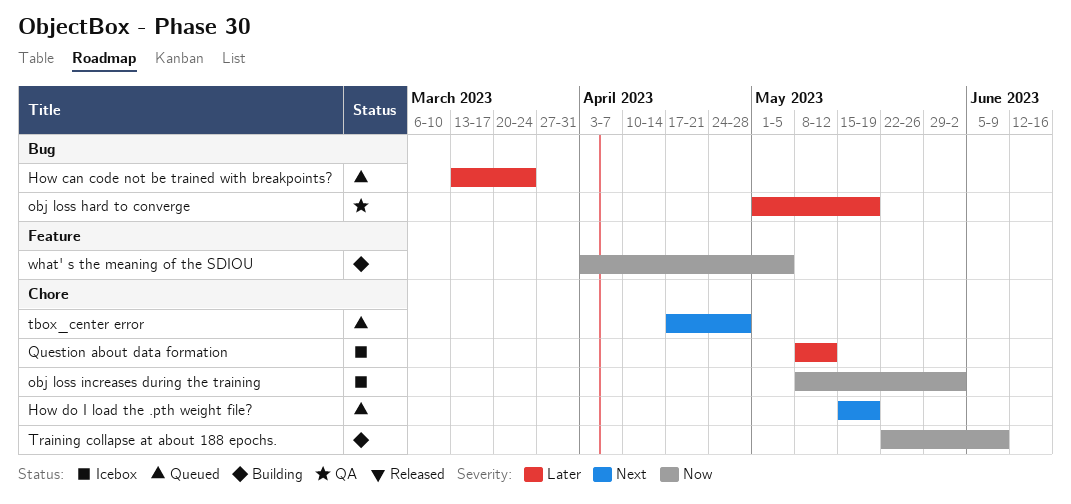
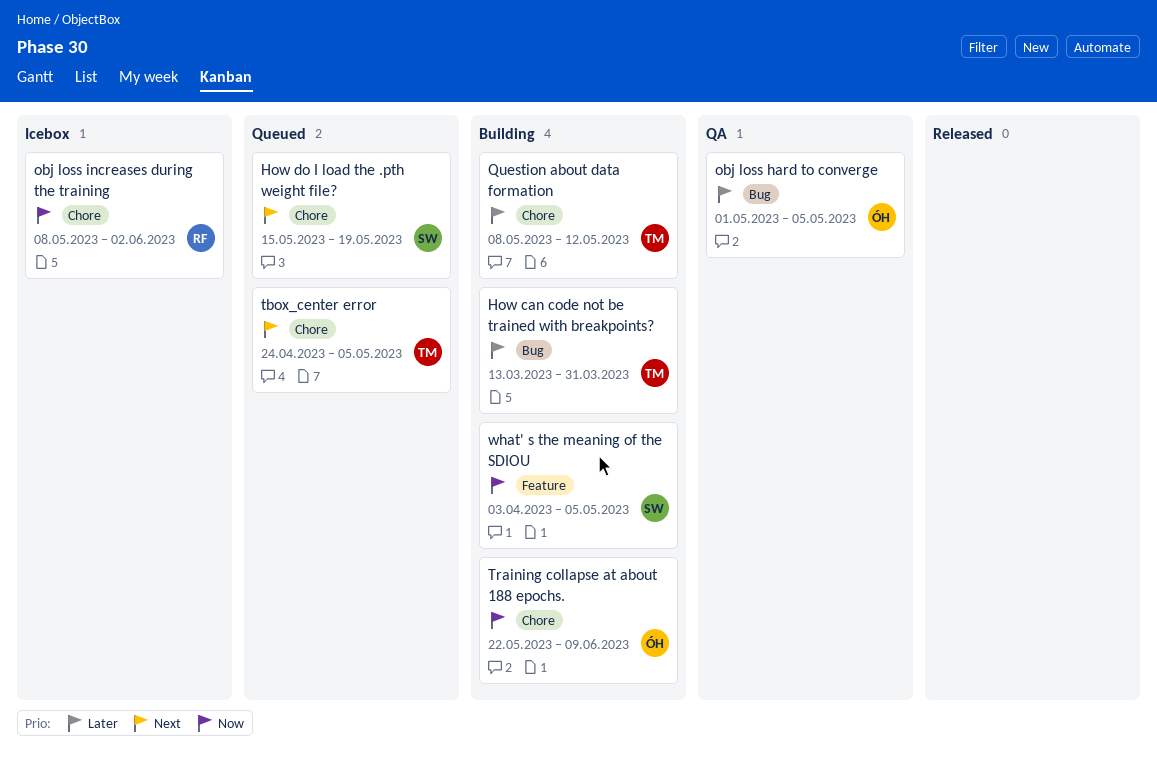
How can code not be trained with breakpoints?, status: Queued -> Building
How can code not be trained with breakpoints?, due: Mar 24 -> Mar 31
obj loss hard to converge, due: May 19 -> May 5
Question about data formation, status: Icebox -> Building
tbox_center error, start: Apr 17 -> Apr 24
tbox_center error, due: Apr 28 -> May 5

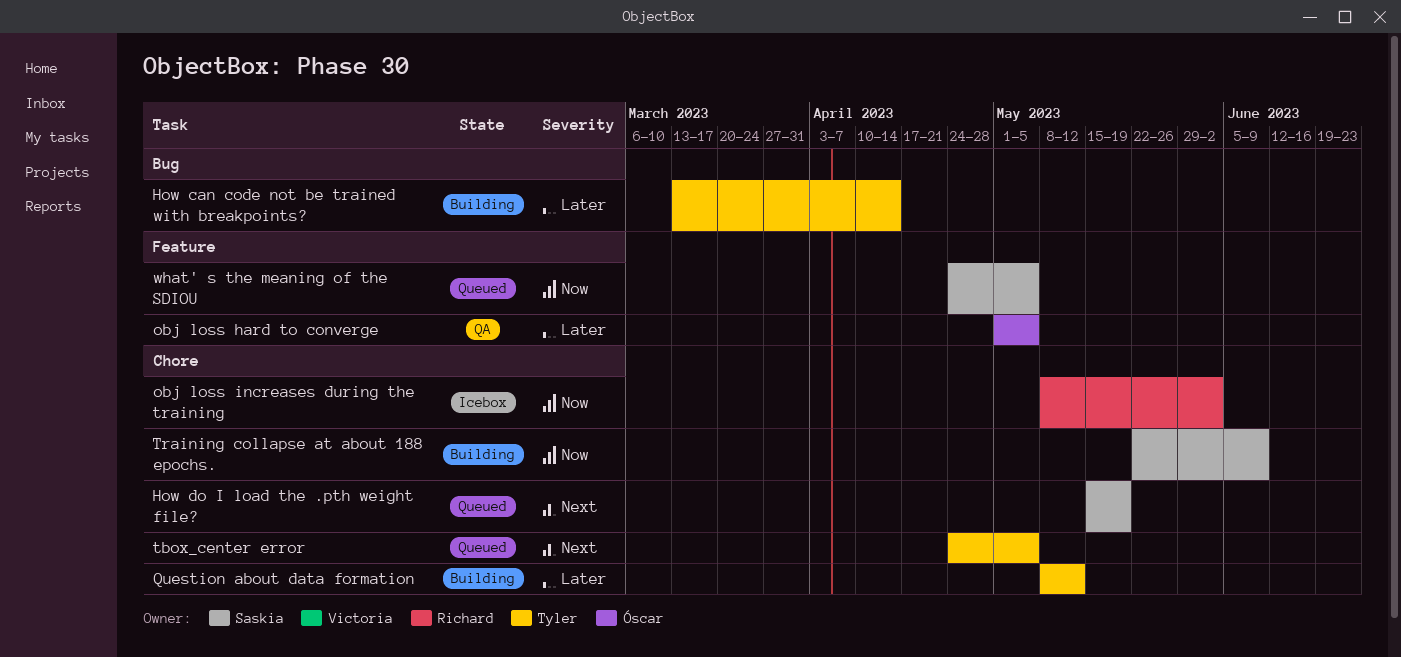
How can code not be trained with breakpoints?, due: Mar 31 -> Apr 14
obj loss hard to converge, label: Bug -> Feature
Training collapse at about 188 epochs., owner: Óscar -> Saskia
what' s the meaning of the SDIOU, status: Building -> Queued
what' s the meaning of the SDIOU, start: Apr 3 -> Apr 24

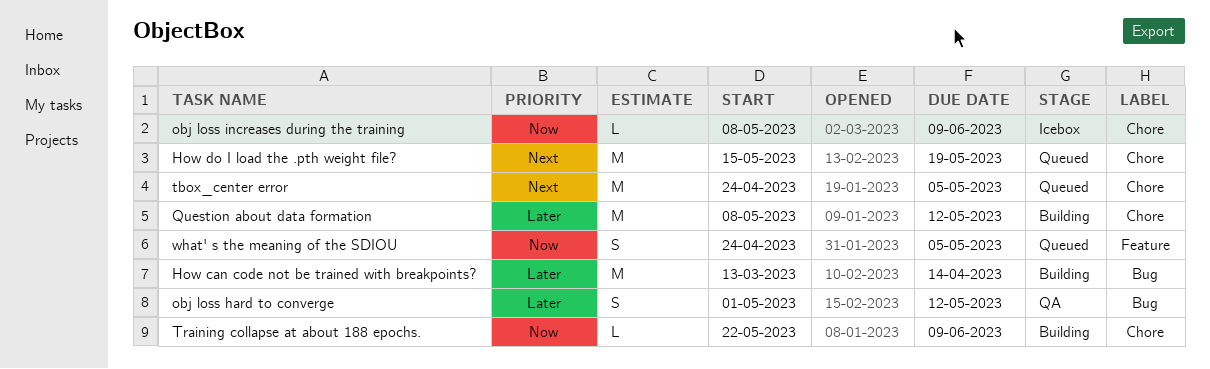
obj loss hard to converge, label: Feature -> Bug
obj loss hard to converge, due: May 5 -> May 12
obj loss increases during the training, due: Jun 2 -> Jun 9

